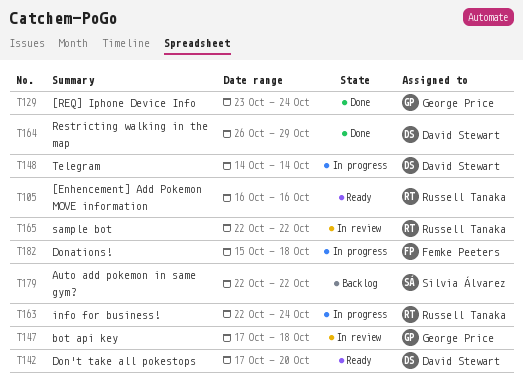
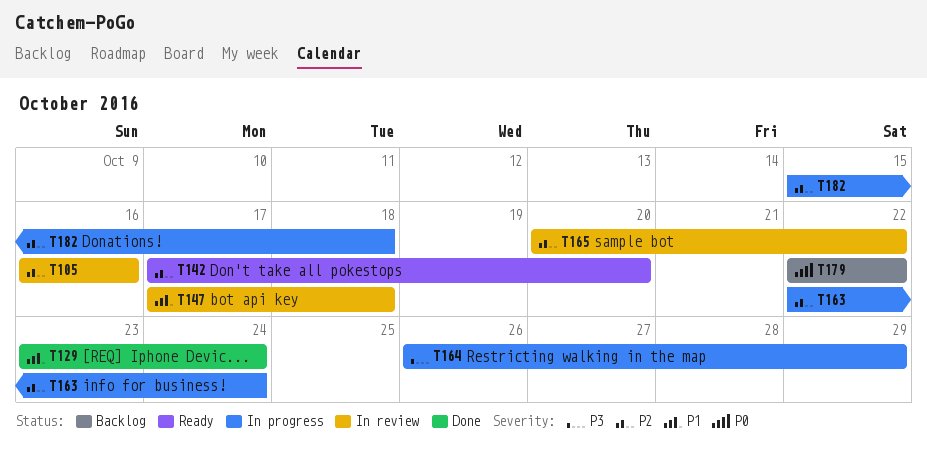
T105, status: Ready -> In review
T148: present -> none
T164, status: Done -> In progress
T165, start: Oct 22 -> Oct 20

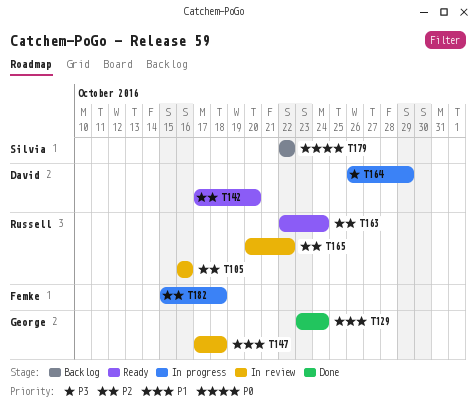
T163, status: In progress -> Ready

